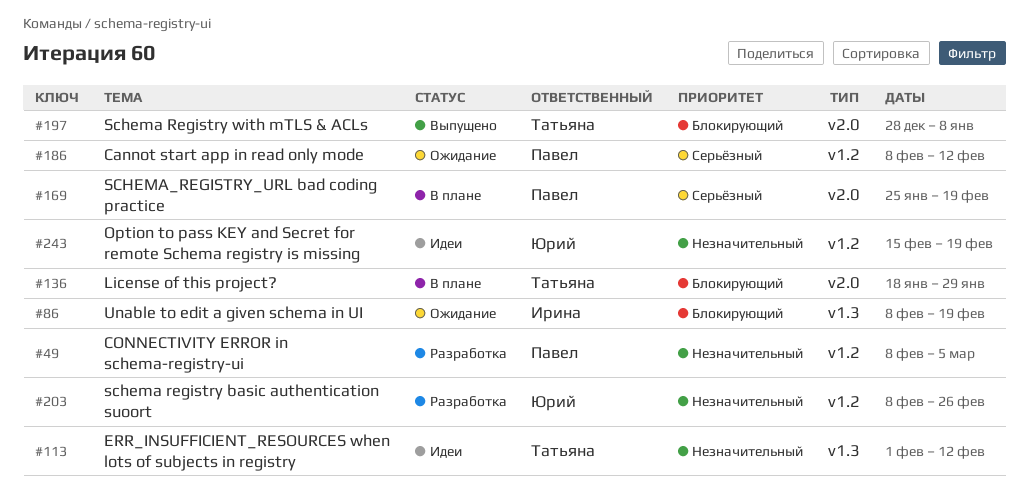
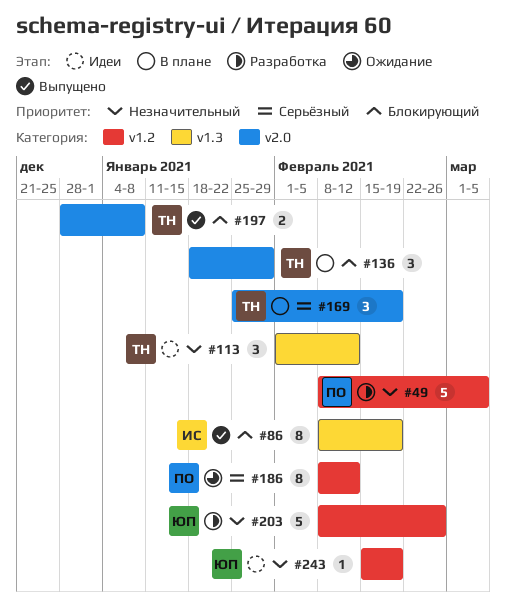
#86, status: Ожидание -> Выпущено
#169, owner: Павел -> Татьяна

